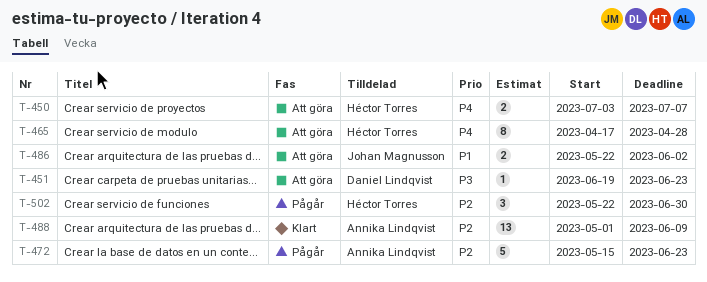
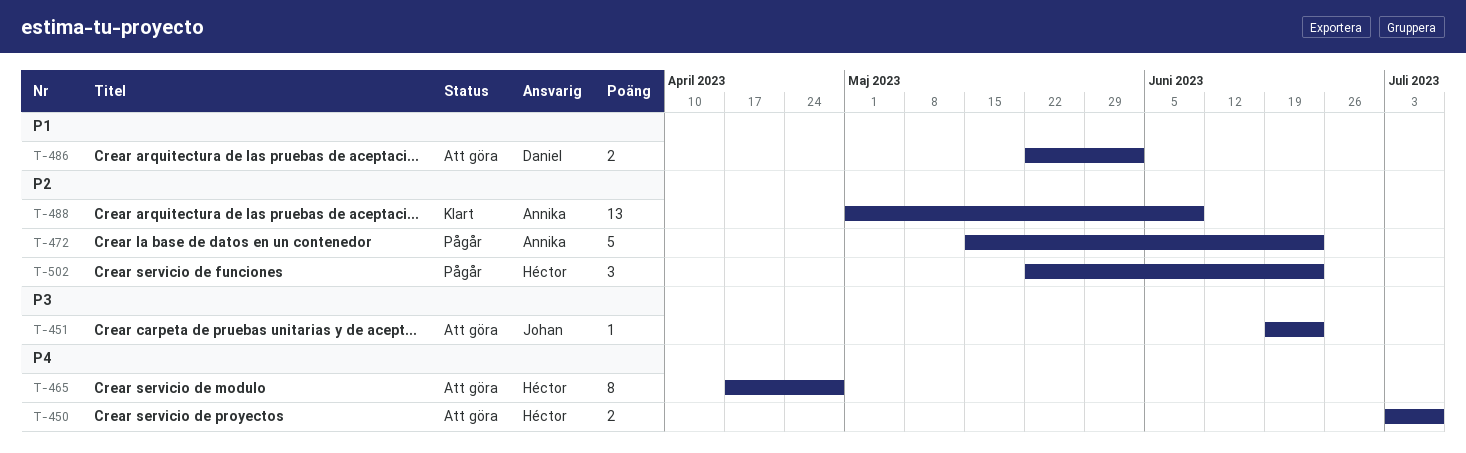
T-451, owner: Daniel Lindqvist -> Johan Magnusson
T-486, owner: Johan Magnusson -> Daniel Lindqvist
T-502, due: Jun 30 -> Jun 23

